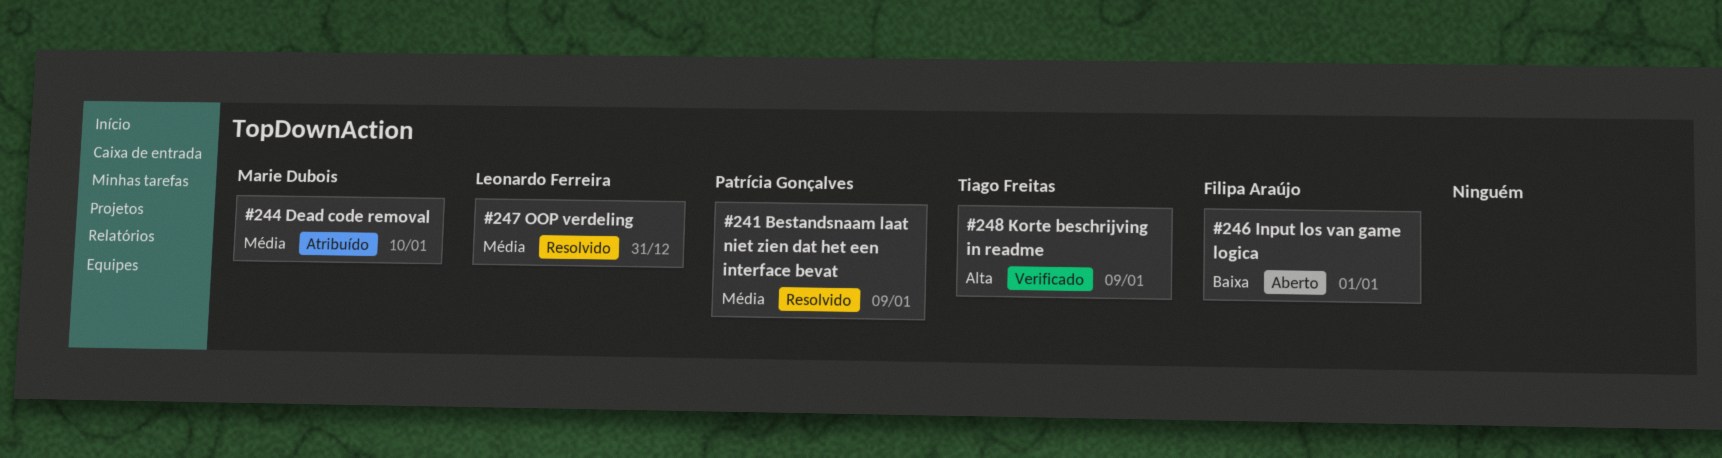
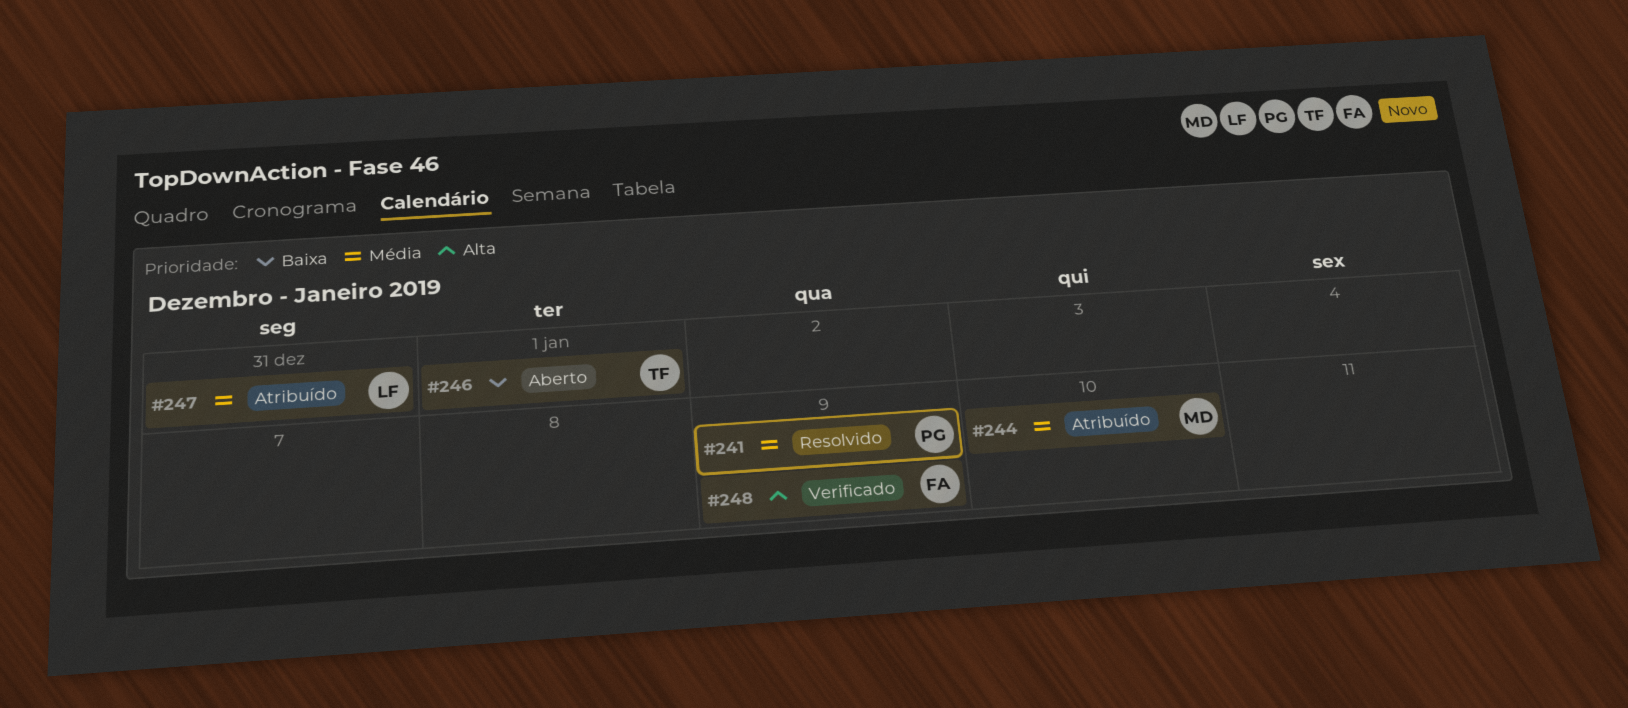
#246, owner: Filipa Araújo -> Tiago Freitas
#247, status: Resolvido -> Atribuído
#248, owner: Tiago Freitas -> Filipa Araújo

